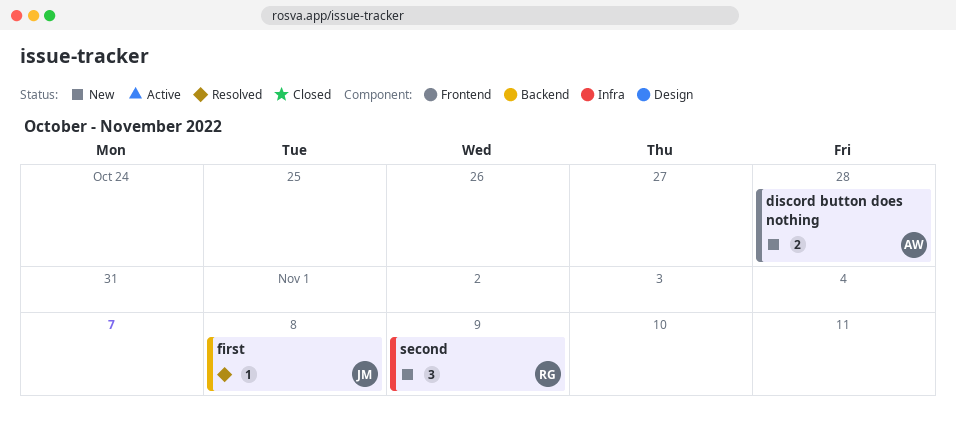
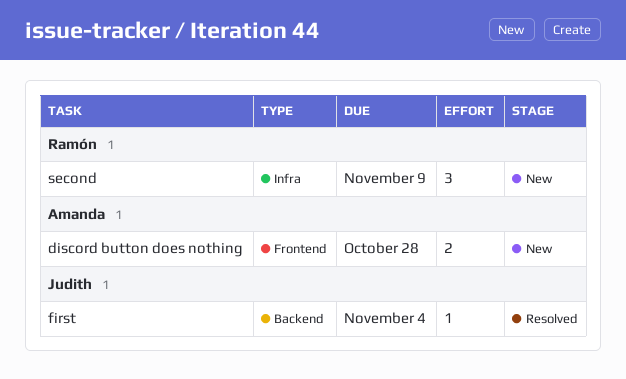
first, due: Nov 8 -> Nov 4

